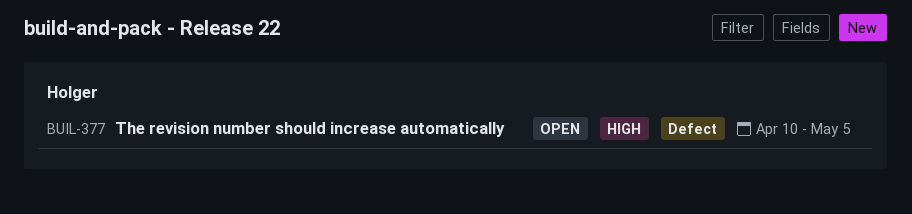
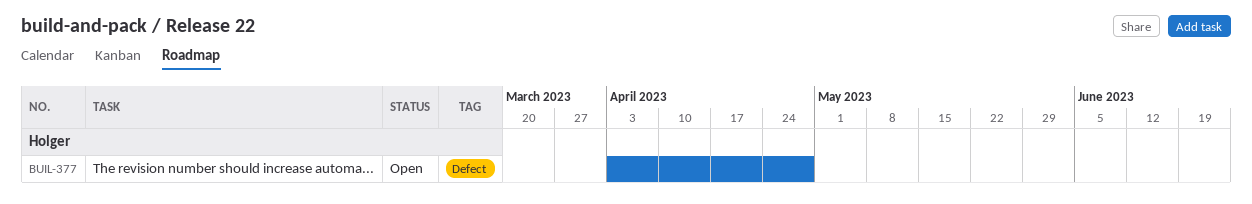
BUIL-377, start: Apr 10 -> Apr 3
BUIL-377, due: May 5 -> Apr 28

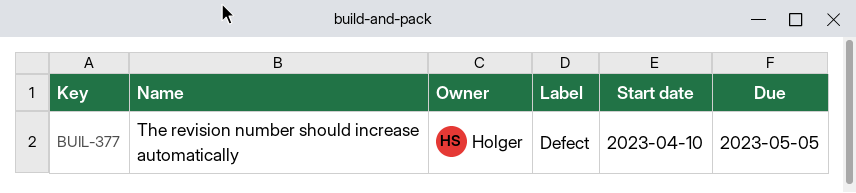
BUIL-377, start: Apr 3 -> Apr 10
BUIL-377, due: Apr 28 -> May 5

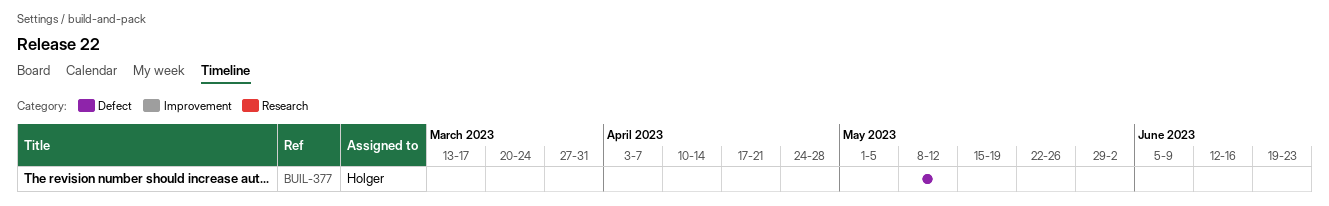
BUIL-377, start: Apr 10 -> May 8
BUIL-377, due: May 5 -> May 12

